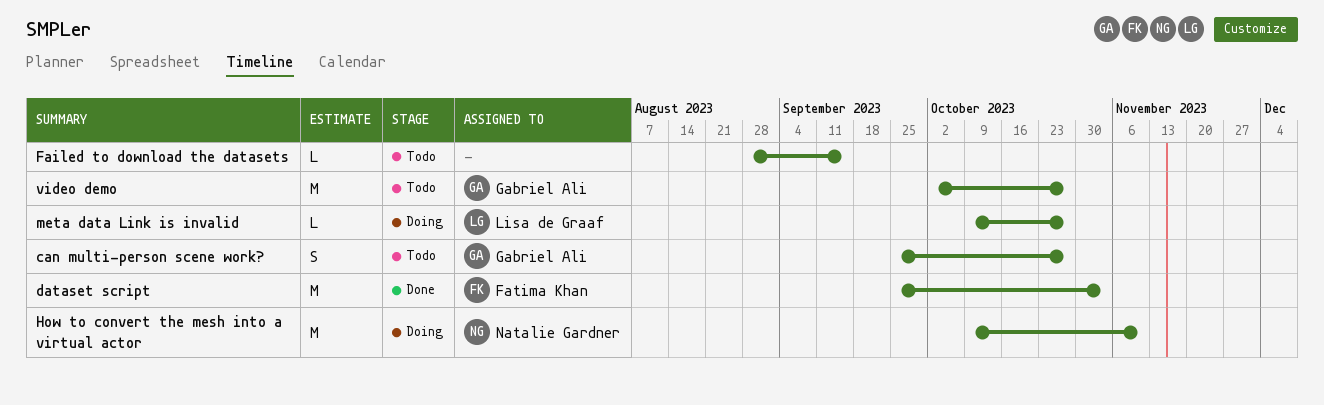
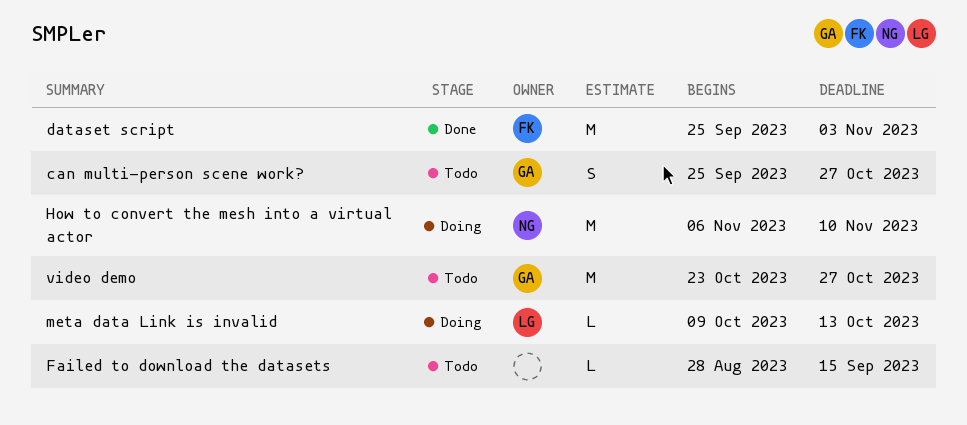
How to convert the mesh into a virtual actor, start: Oct 9 -> Nov 6
meta data Link is invalid, due: Oct 27 -> Oct 13
video demo, start: Oct 2 -> Oct 23

